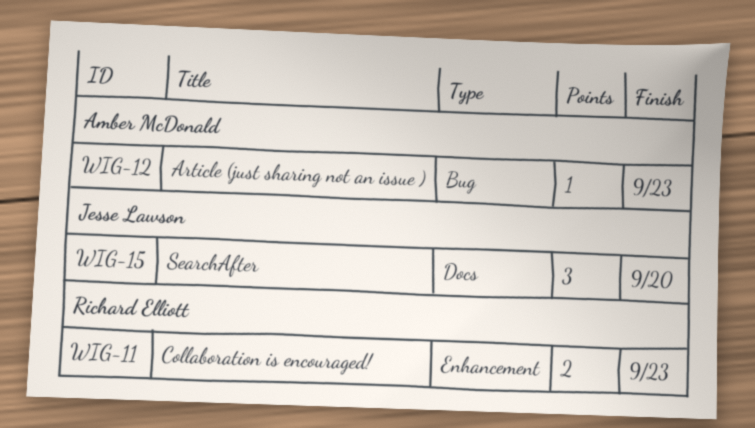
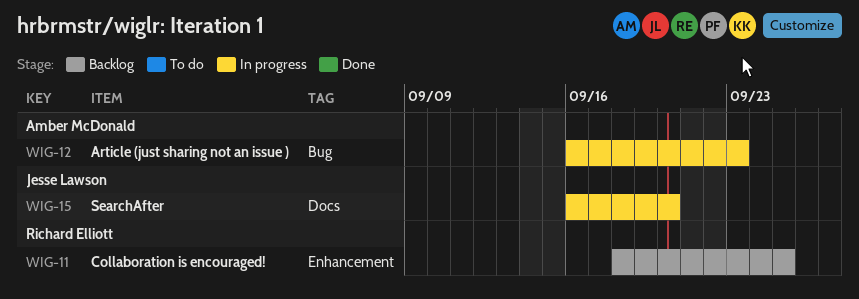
WIG-11, due: Sep 23 -> Sep 25

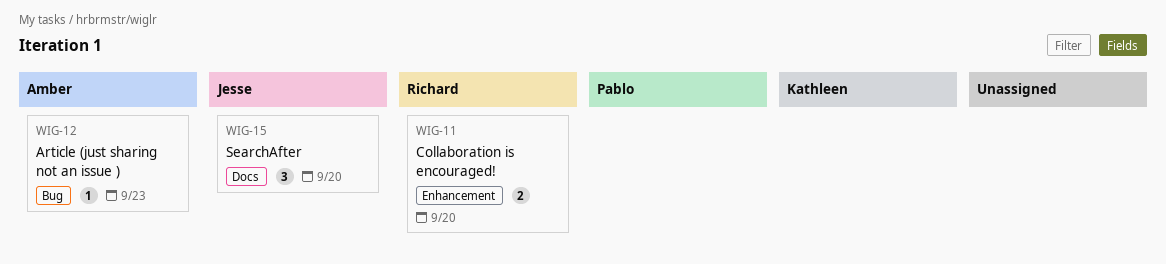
WIG-11, due: Sep 25 -> Sep 20

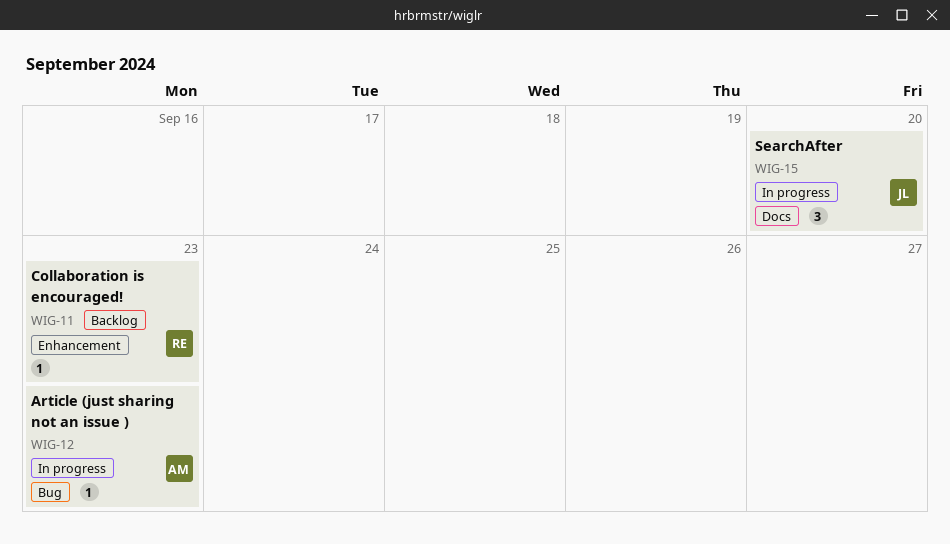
WIG-11, estimate: 2 -> 1
WIG-11, due: Sep 20 -> Sep 23

